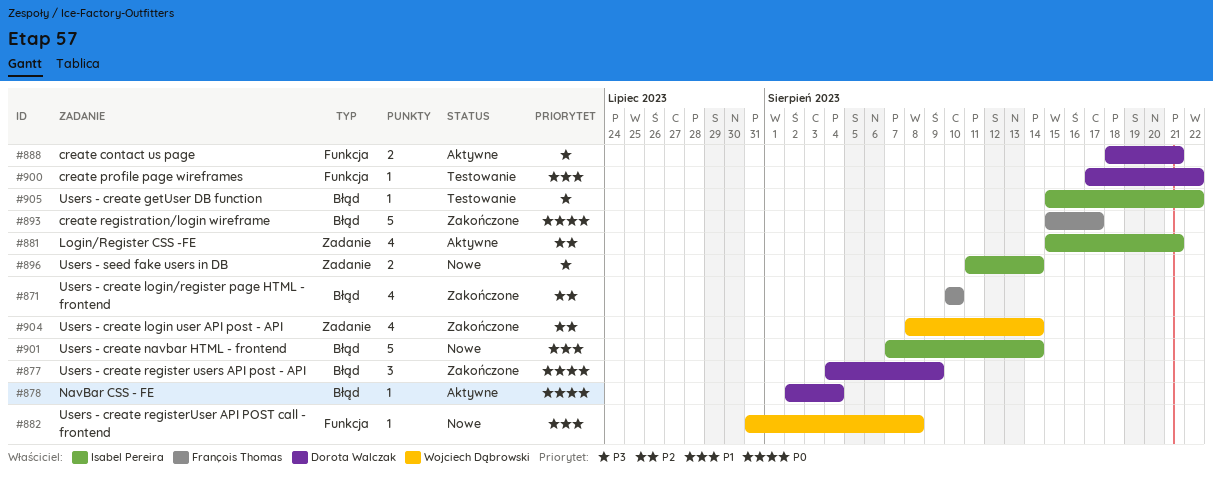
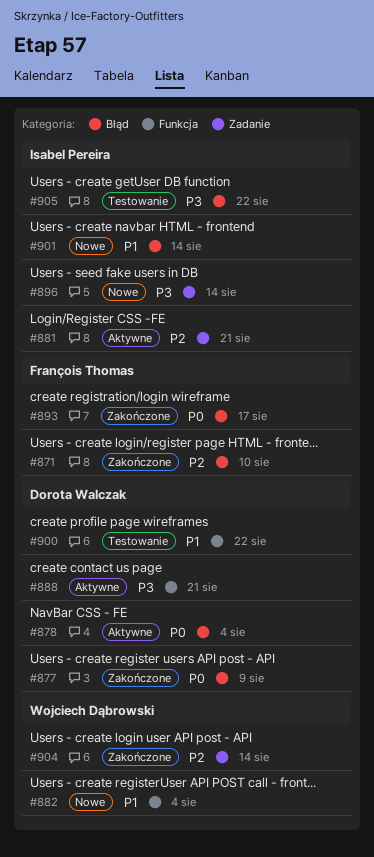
#882, due: Aug 8 -> Aug 4

